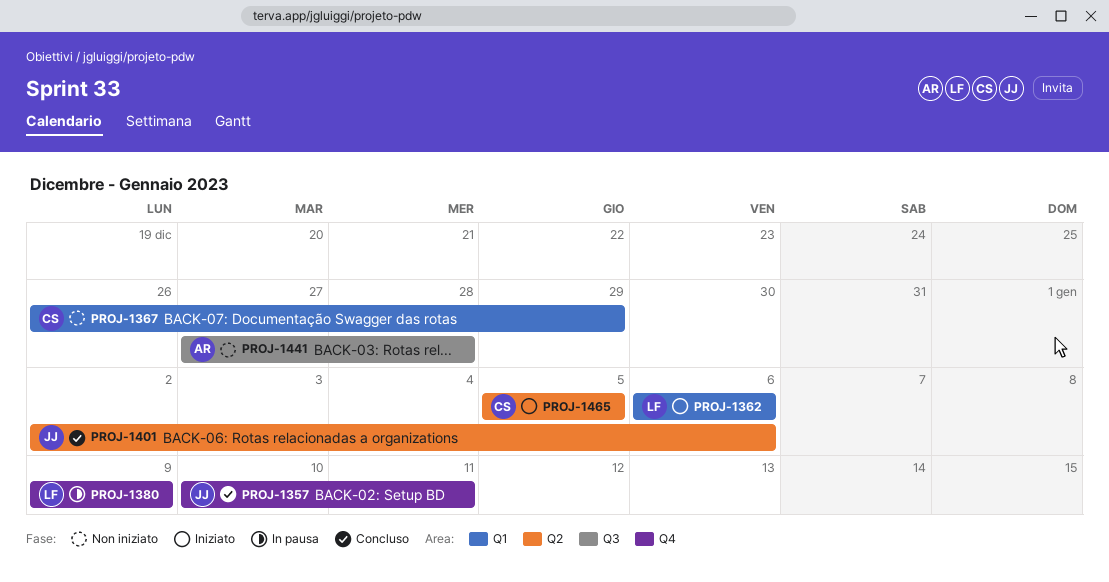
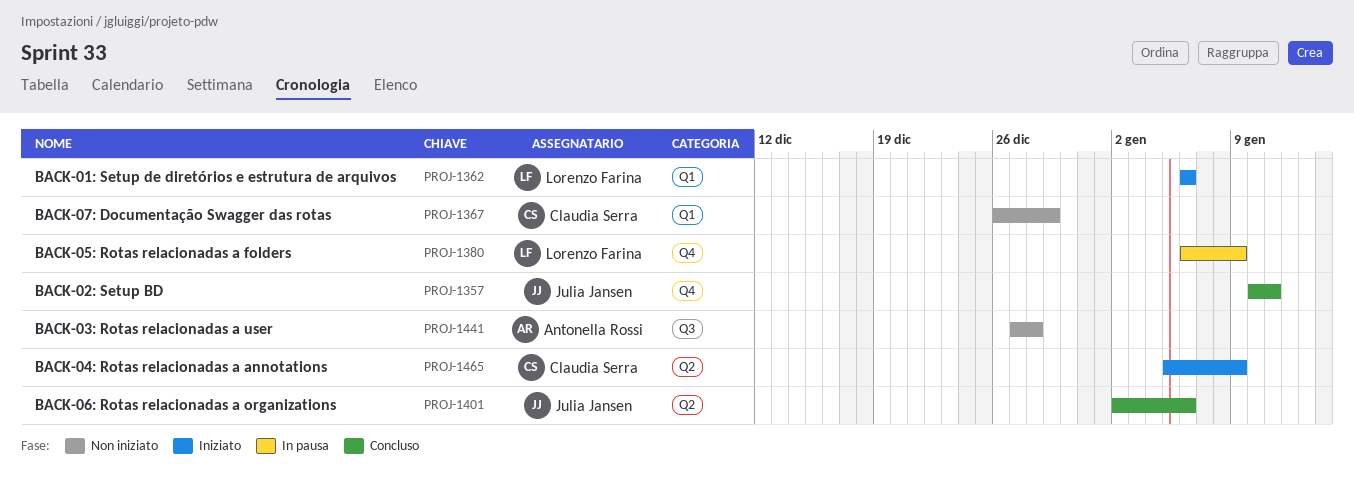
PROJ-1380, start: Jan 9 -> Jan 6
PROJ-1465, due: Jan 5 -> Jan 9

